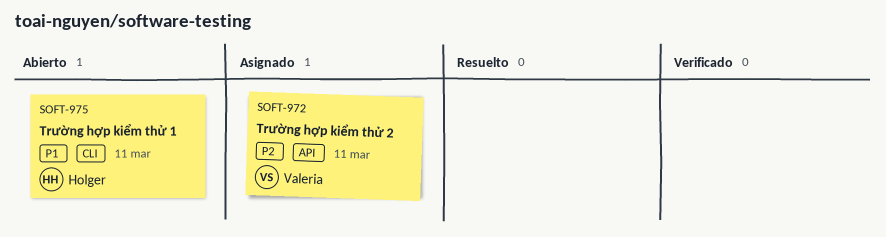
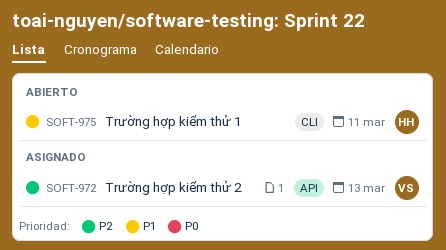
SOFT-972, due: Mar 11 -> Mar 13

